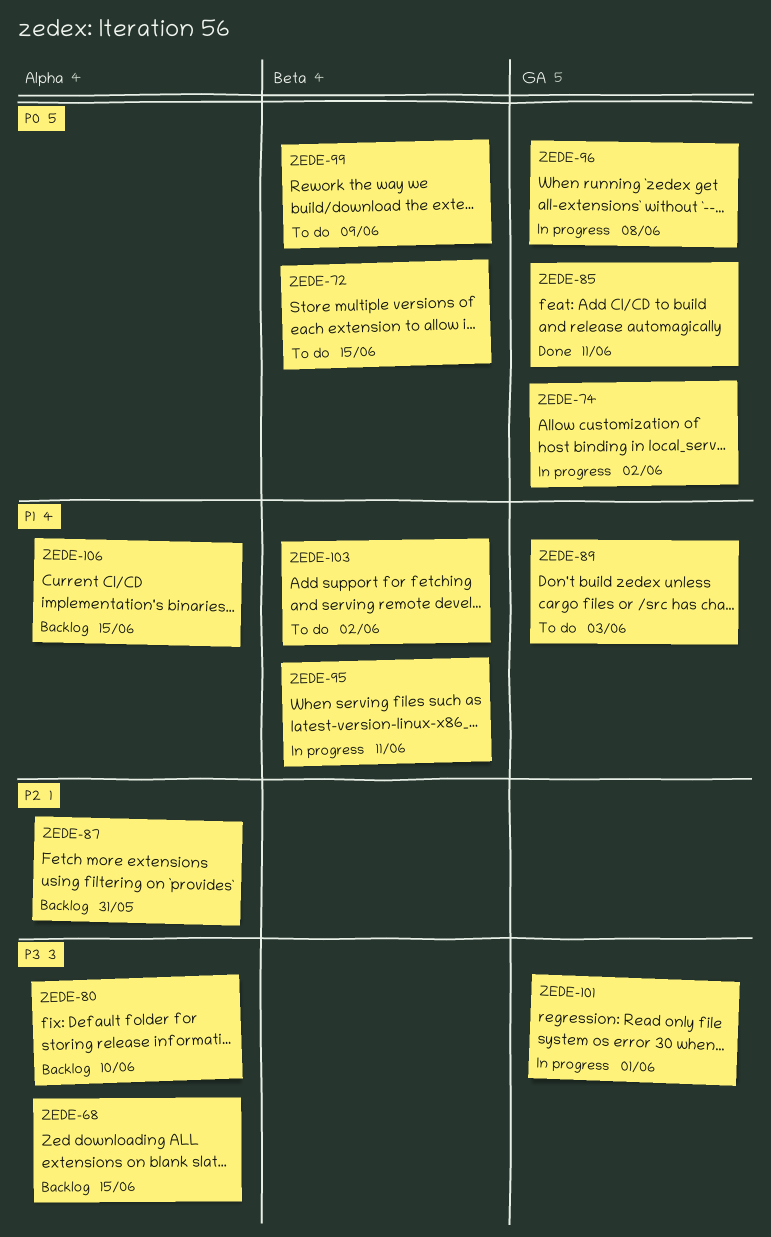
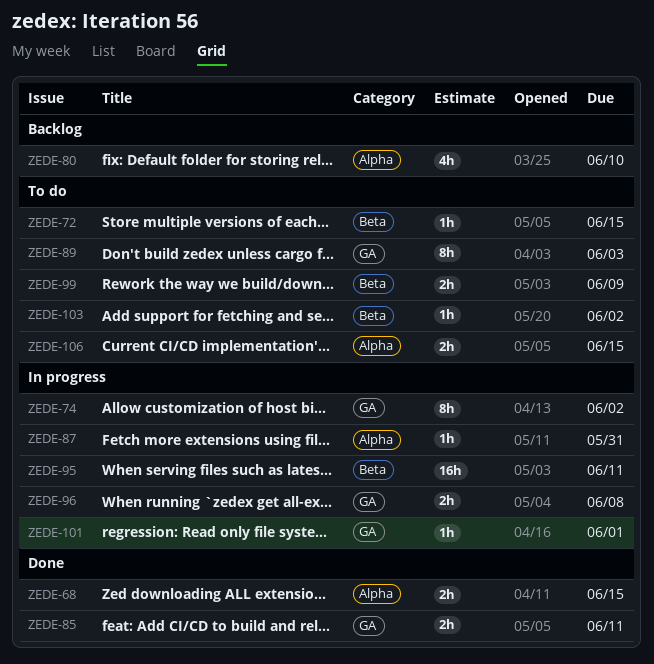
ZEDE-68, status: Backlog -> Done
ZEDE-87, status: Backlog -> In progress
ZEDE-106, status: Backlog -> To do

